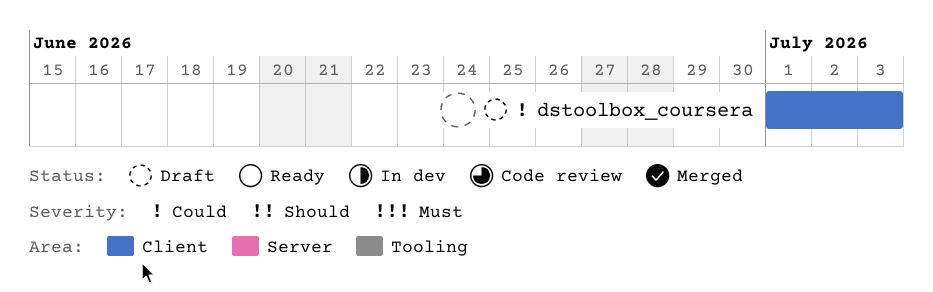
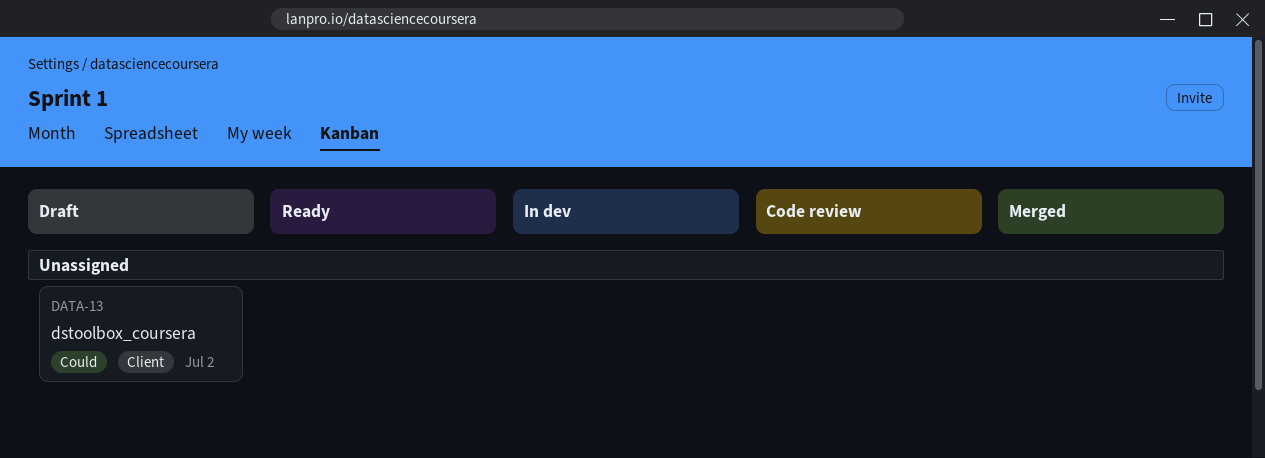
dstoolbox_coursera, due: Jul 3 -> Jul 2

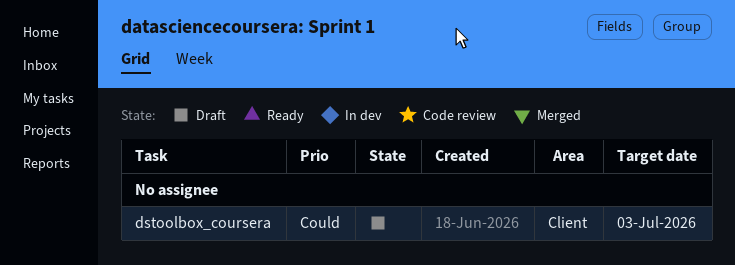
dstoolbox_coursera, due: Jul 2 -> Jul 3

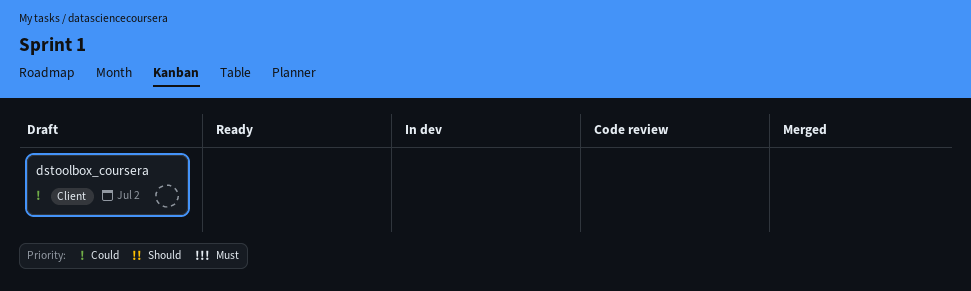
dstoolbox_coursera, due: Jul 3 -> Jul 2

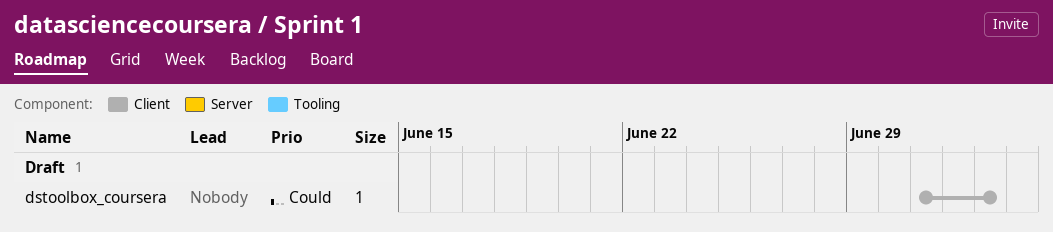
dstoolbox_coursera, due: Jul 2 -> Jul 3

